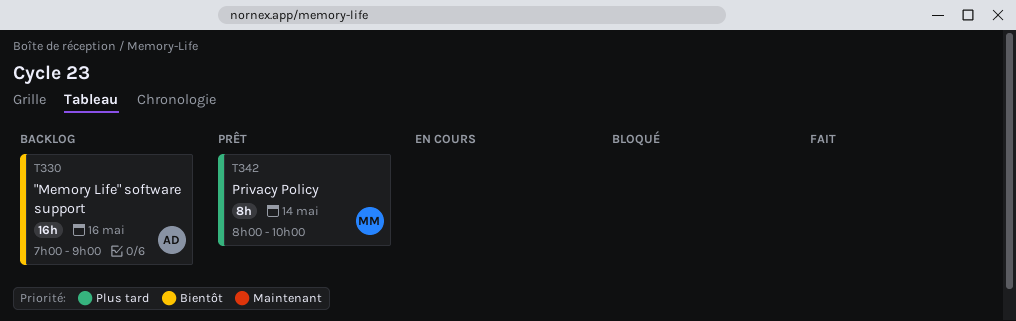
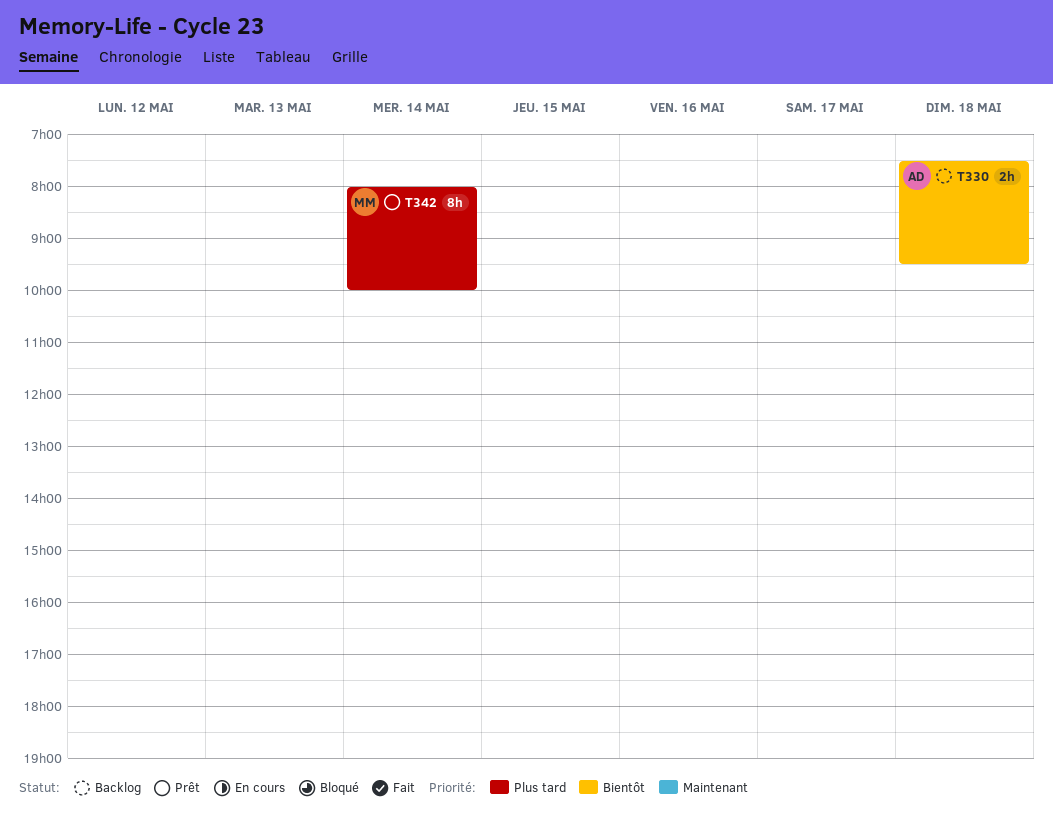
T330, estimate: 16h -> 2h
T330, day: May 16 -> May 18
T330, begins: 07:00 -> 07:30
T330, ends: 09:00 -> 09:30

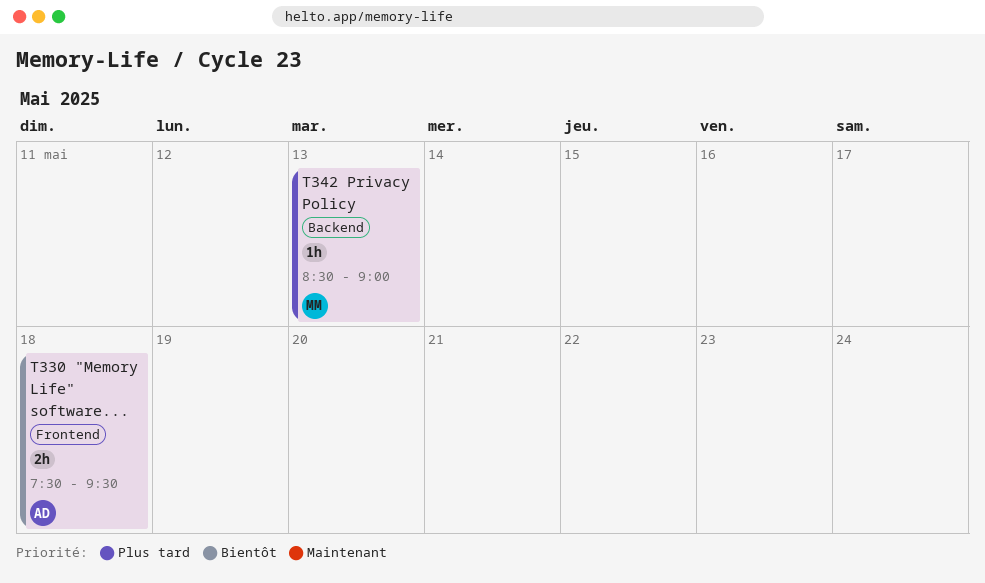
T342, estimate: 8h -> 1h
T342, day: May 14 -> May 13
T342, begins: 08:00 -> 08:30
T342, ends: 10:00 -> 09:00

